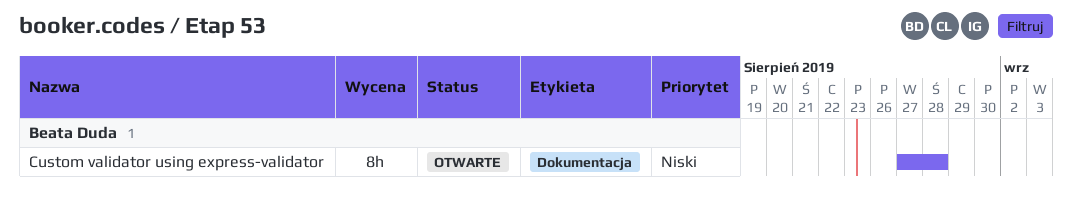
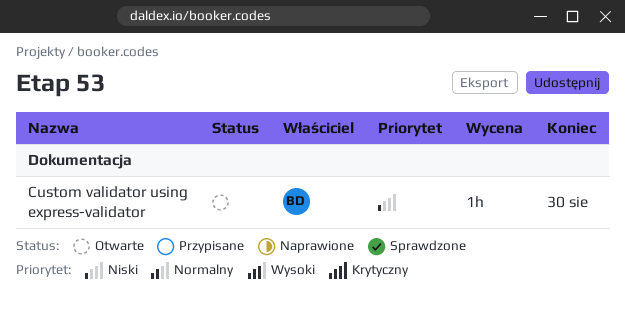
Custom validator using express-validator, estimate: 8h -> 1h
Custom validator using express-validator, due: Aug 28 -> Aug 30

